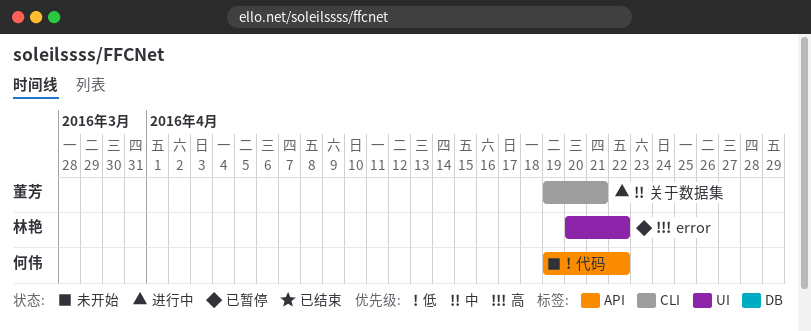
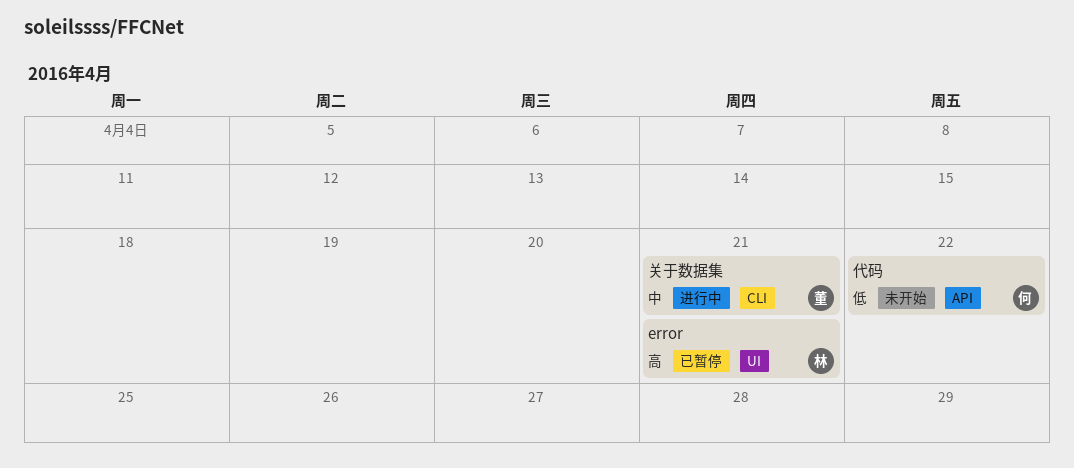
error, due: Apr 22 -> Apr 21

